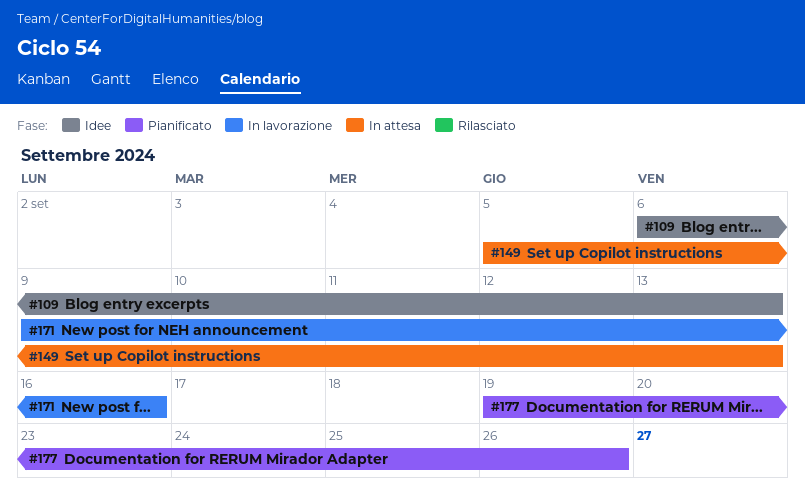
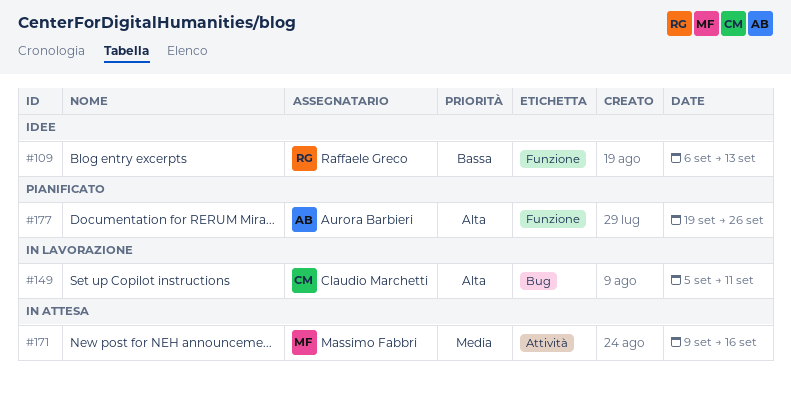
#149, status: In attesa -> In lavorazione
#149, due: Sep 13 -> Sep 11
#171, status: In lavorazione -> In attesa

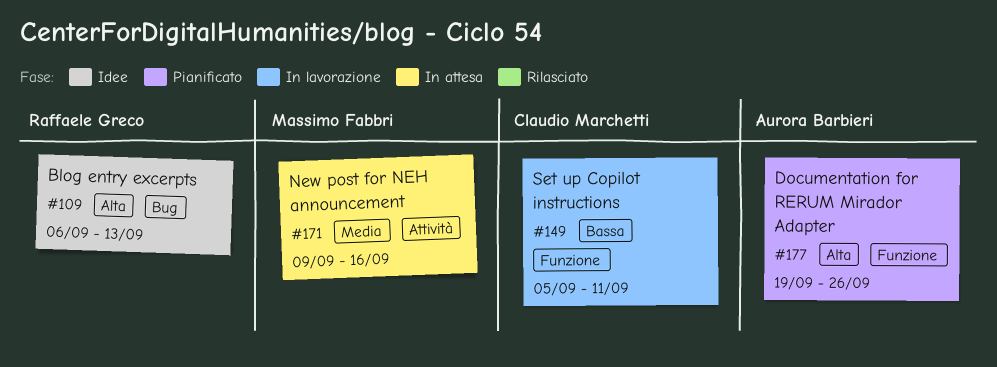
#109, priority: Bassa -> Alta
#109, label: Funzione -> Bug
#149, priority: Alta -> Bassa
#149, label: Bug -> Funzione

